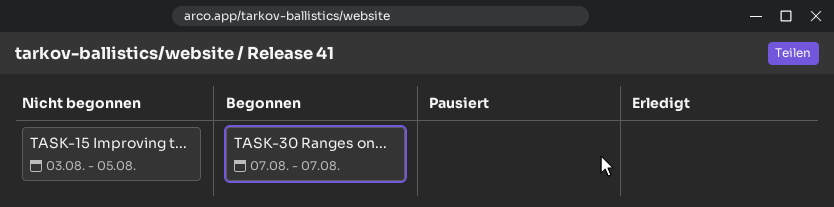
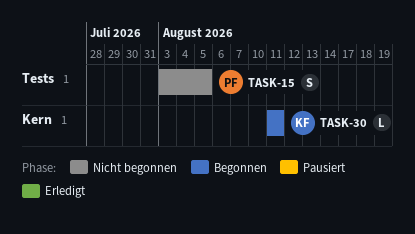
TASK-30, start: Aug 7 -> Aug 11
TASK-30, due: Aug 7 -> Aug 11

